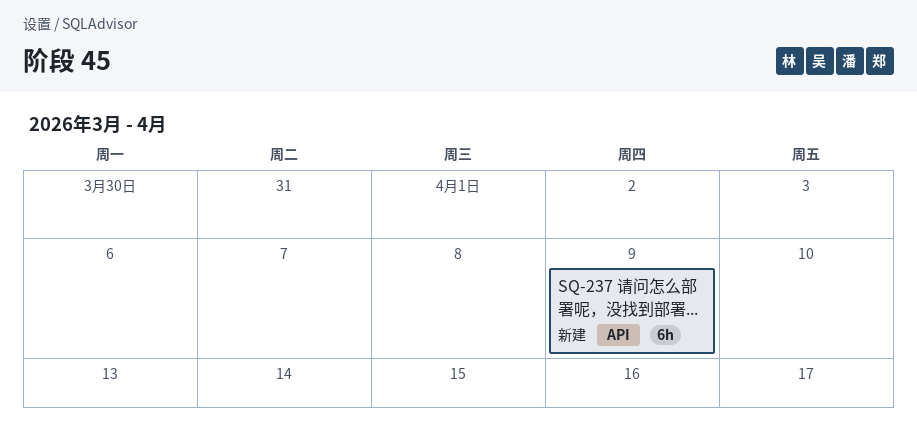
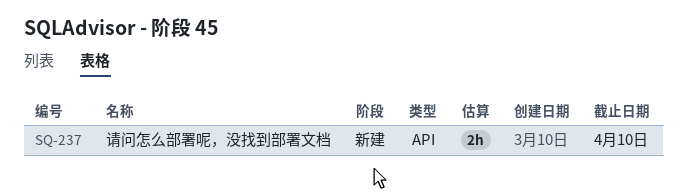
SQ-237, estimate: 6h -> 2h
SQ-237, due: Apr 9 -> Apr 10

